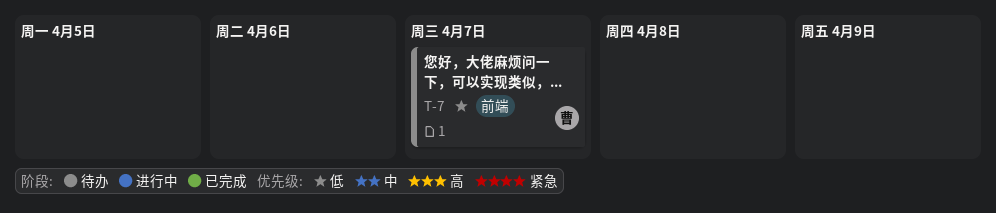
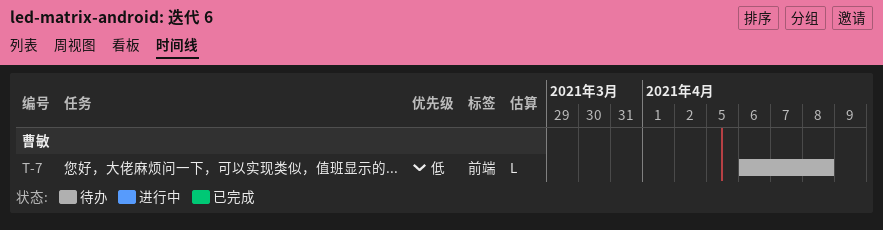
T-7, due: Apr 7 -> Apr 8

